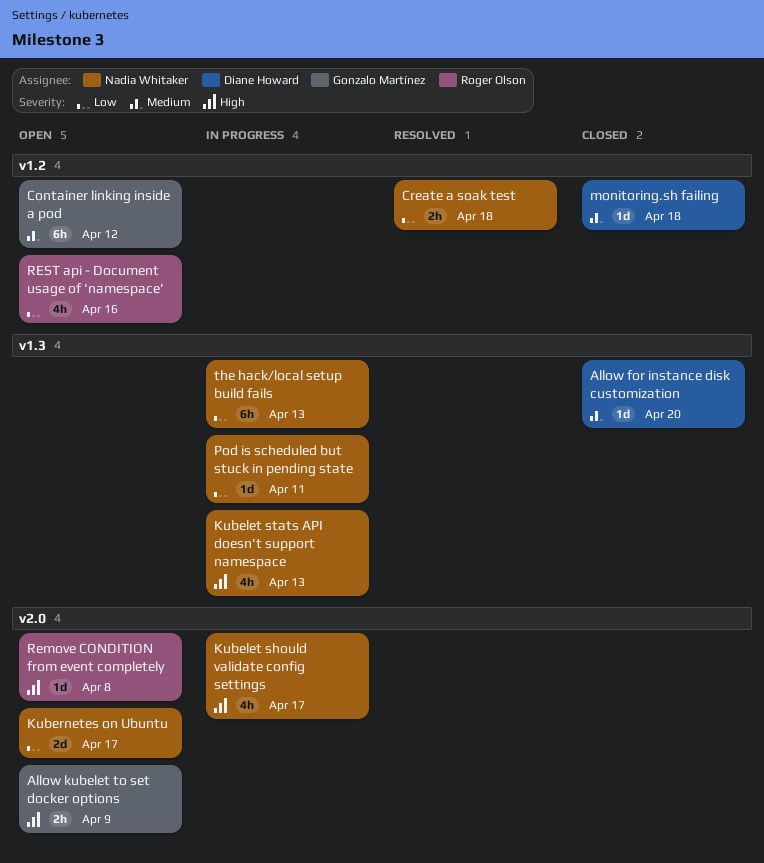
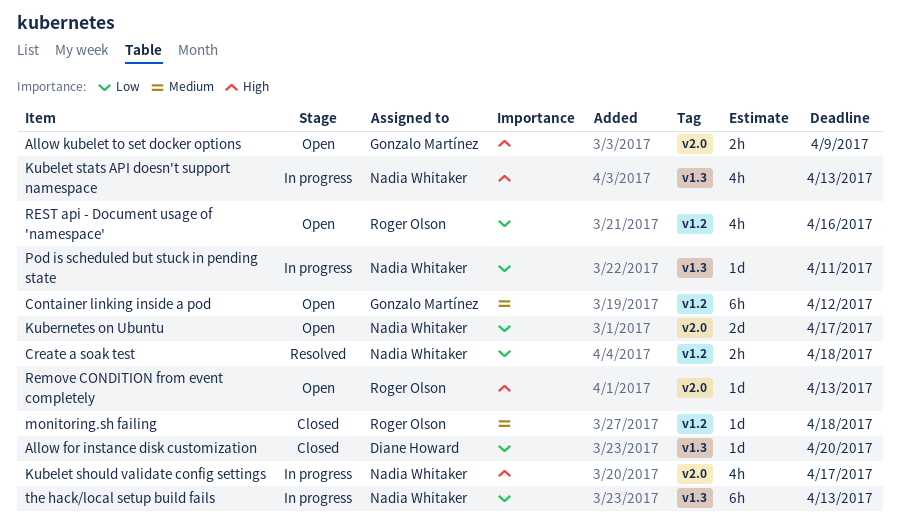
Allow for instance disk customization, priority: Medium -> Low
monitoring.sh failing, owner: Diane Howard -> Roger Olson
Remove CONDITION from event completely, due: Apr 8 -> Apr 13

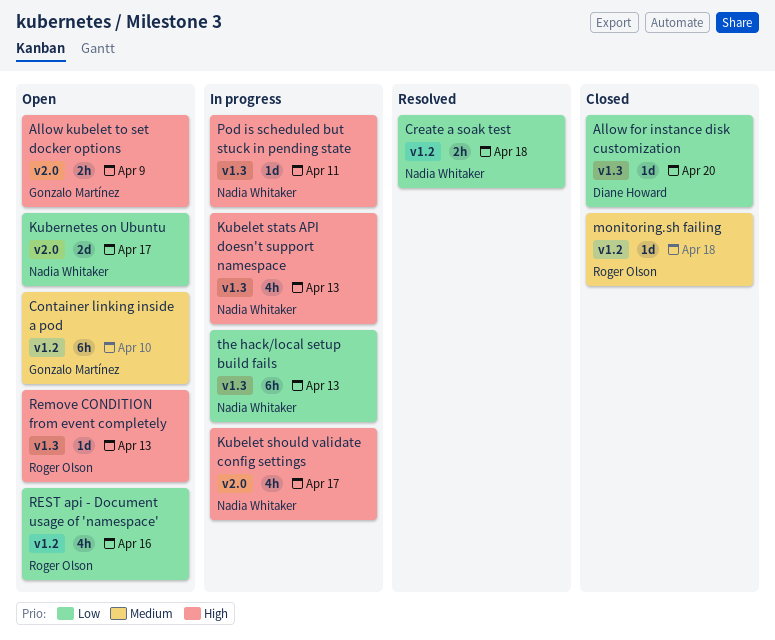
Container linking inside a pod, due: Apr 12 -> Apr 10
Pod is scheduled but stuck in pending state, priority: Low -> High
Remove CONDITION from event completely, label: v2.0 -> v1.3

